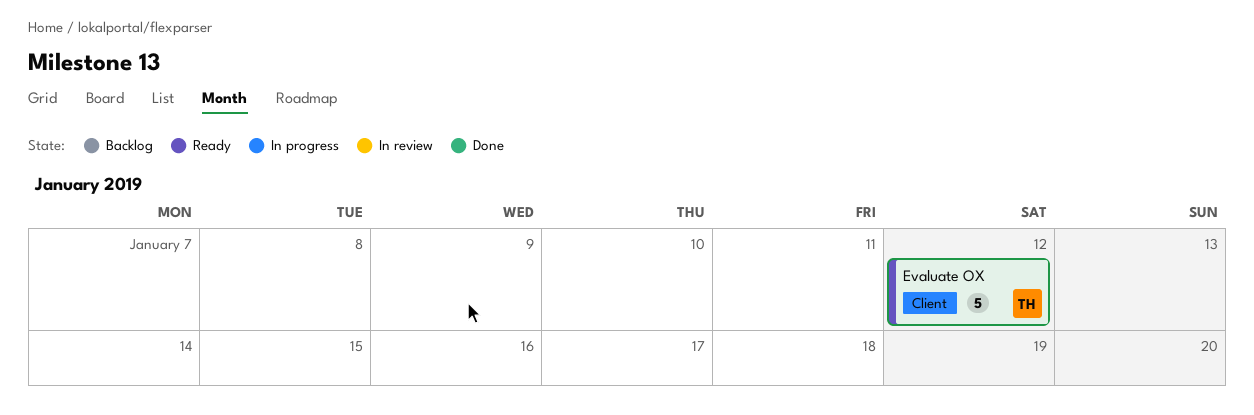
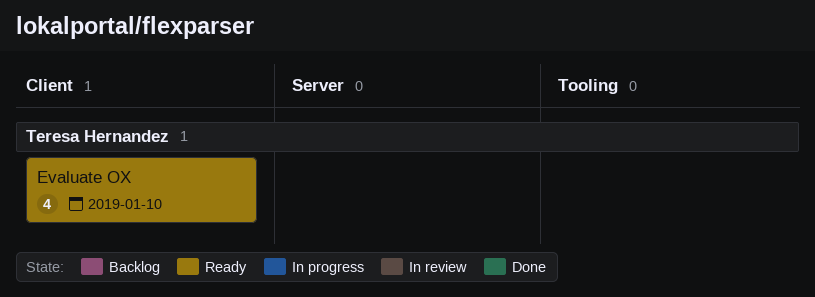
Evaluate OX, estimate: 5 -> 4
Evaluate OX, due: Jan 12 -> Jan 10

